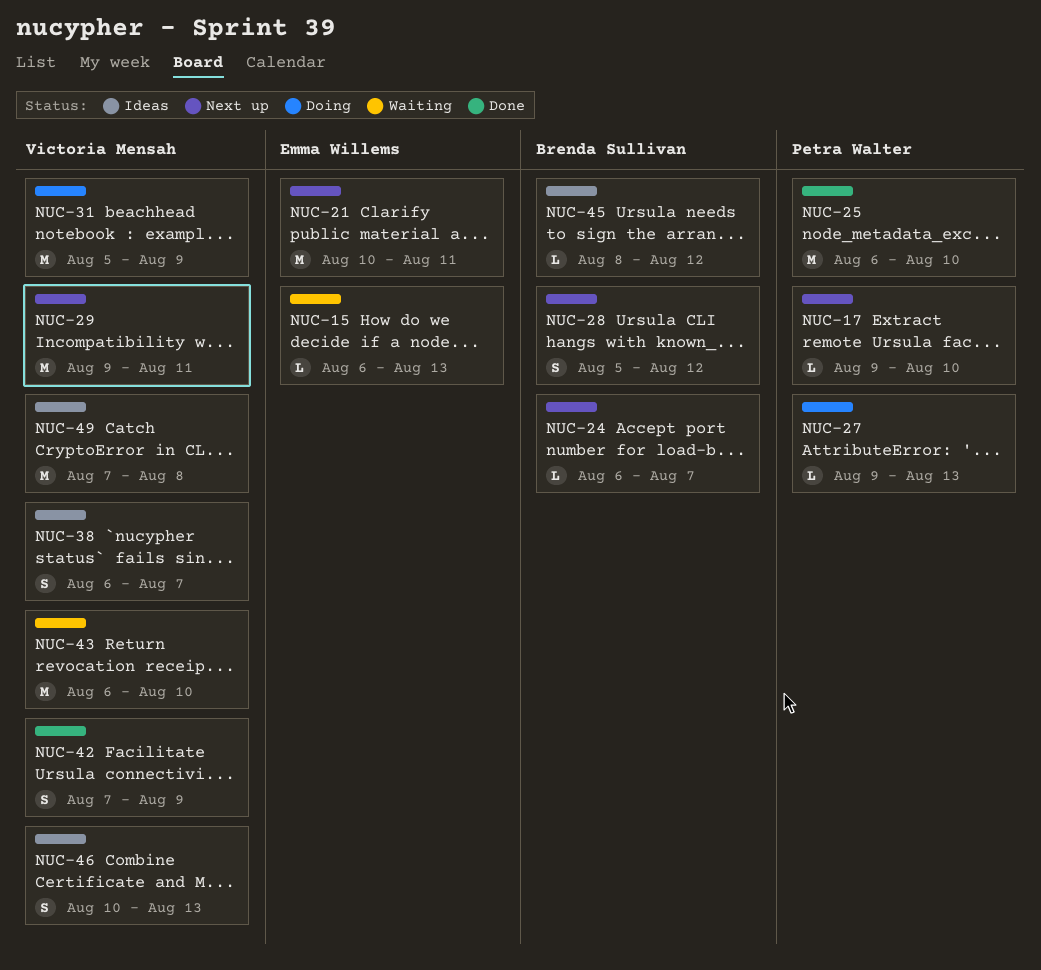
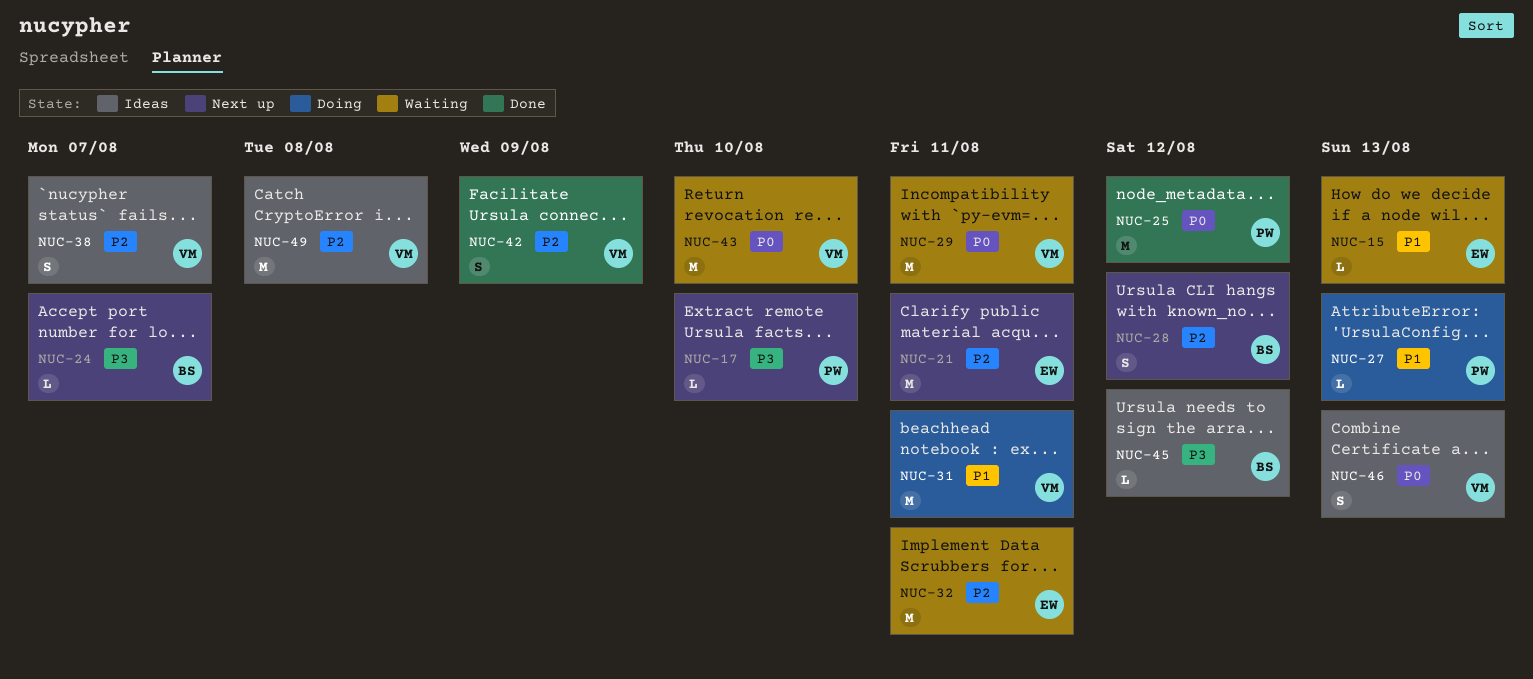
NUC-25, due: Aug 10 -> Aug 12
NUC-29, status: Next up -> Waiting
NUC-31, due: Aug 9 -> Aug 11
NUC-32: none -> present

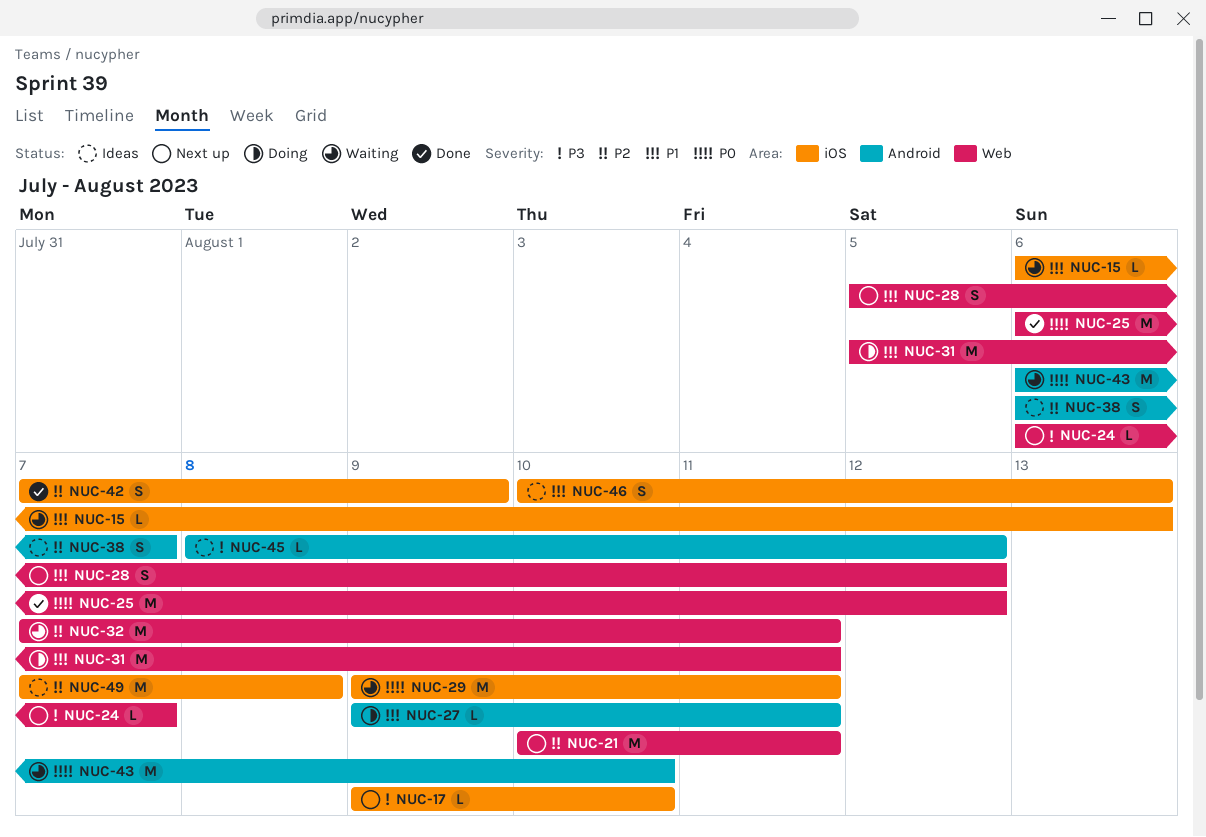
NUC-27, due: Aug 13 -> Aug 11
NUC-28, priority: P2 -> P1
NUC-46, priority: P0 -> P1

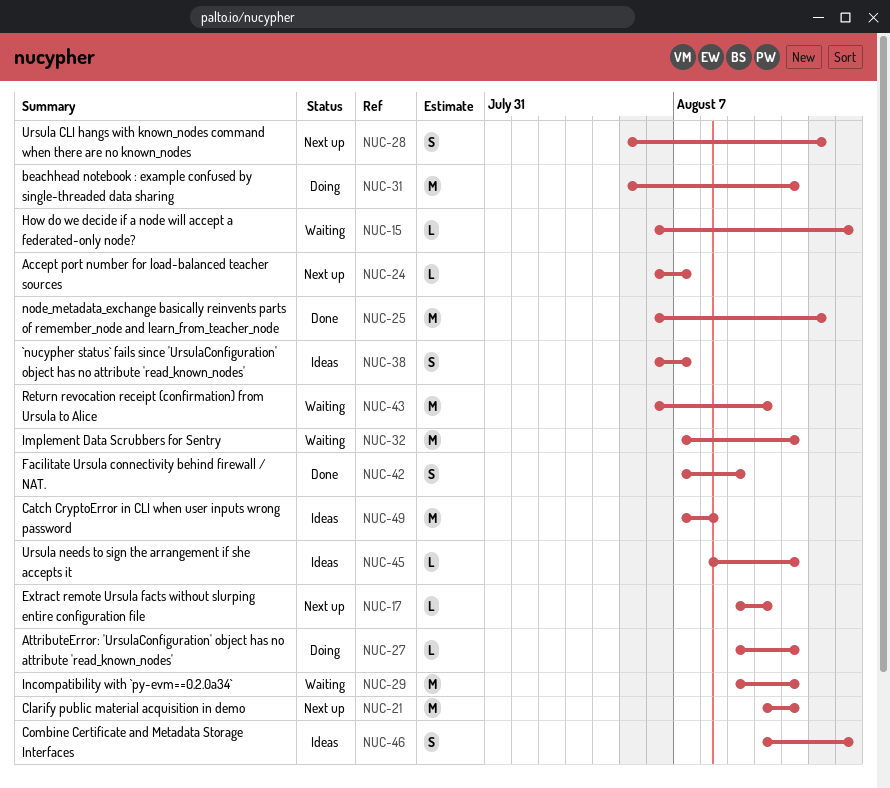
NUC-45, due: Aug 12 -> Aug 11

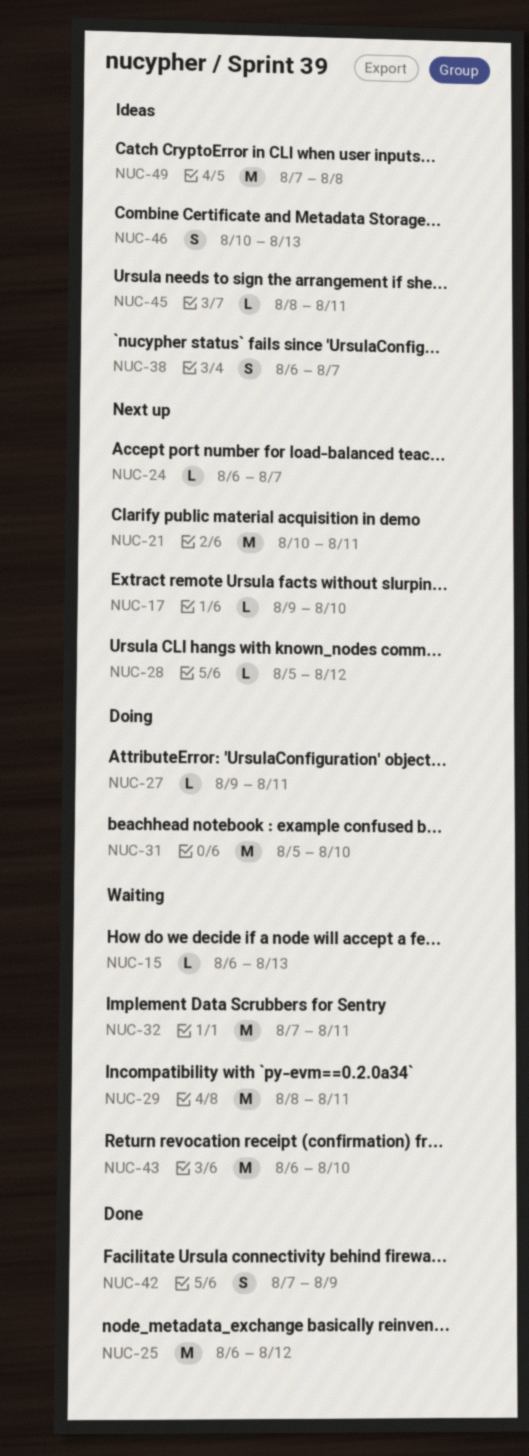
NUC-28, estimate: S -> L
NUC-29, start: Aug 9 -> Aug 8
NUC-31, due: Aug 11 -> Aug 10

